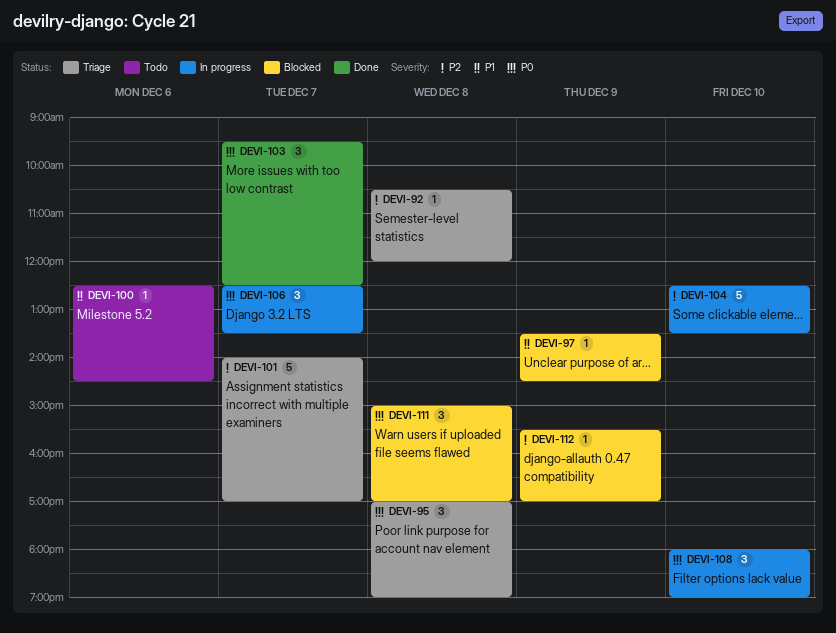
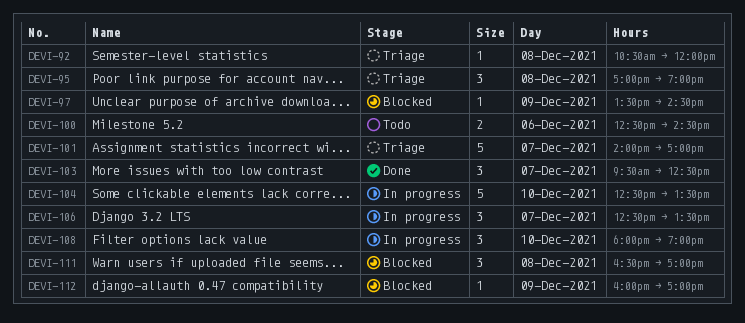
DEVI-100, estimate: 1 -> 2
DEVI-111, begins: 15:00 -> 16:30
DEVI-112, begins: 15:30 -> 16:00

